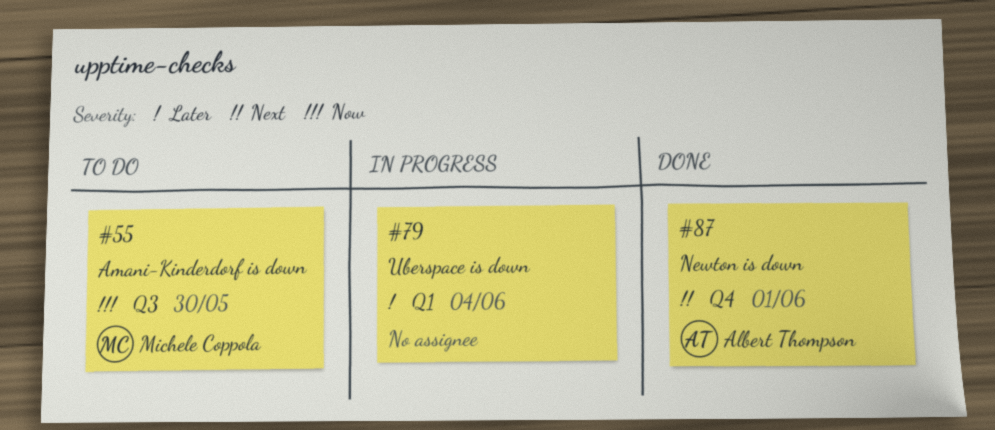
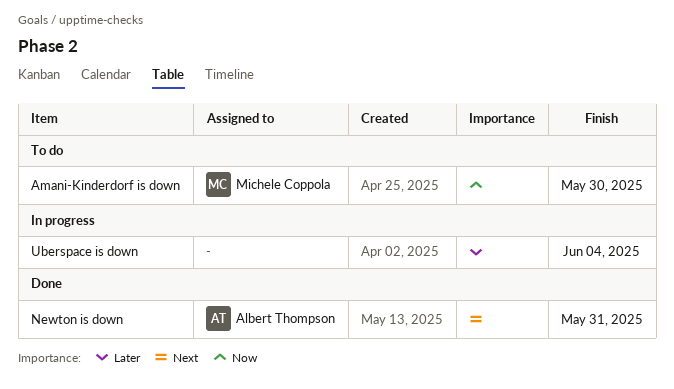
Newton is down, due: Jun 1 -> May 31

